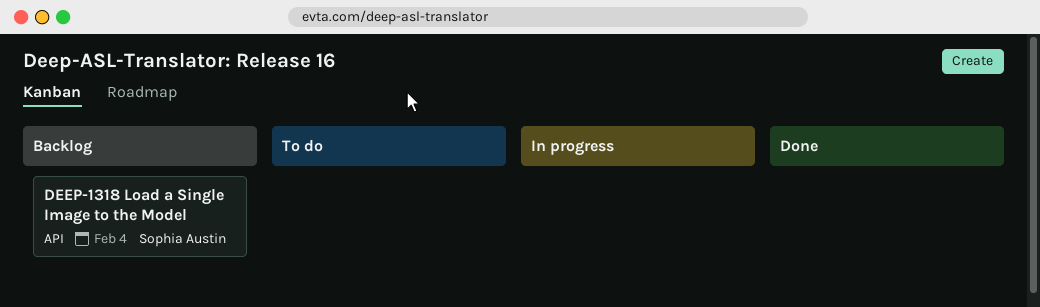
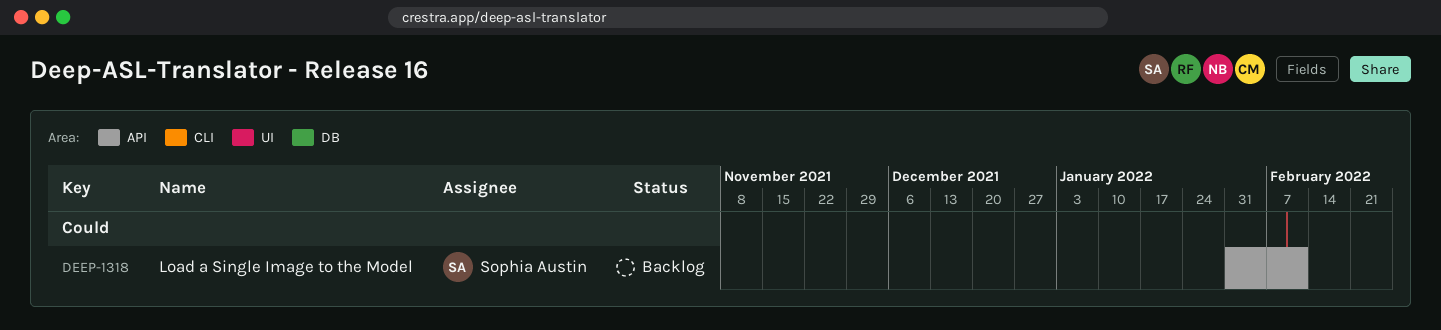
DEEP-1318, due: Feb 4 -> Feb 11

